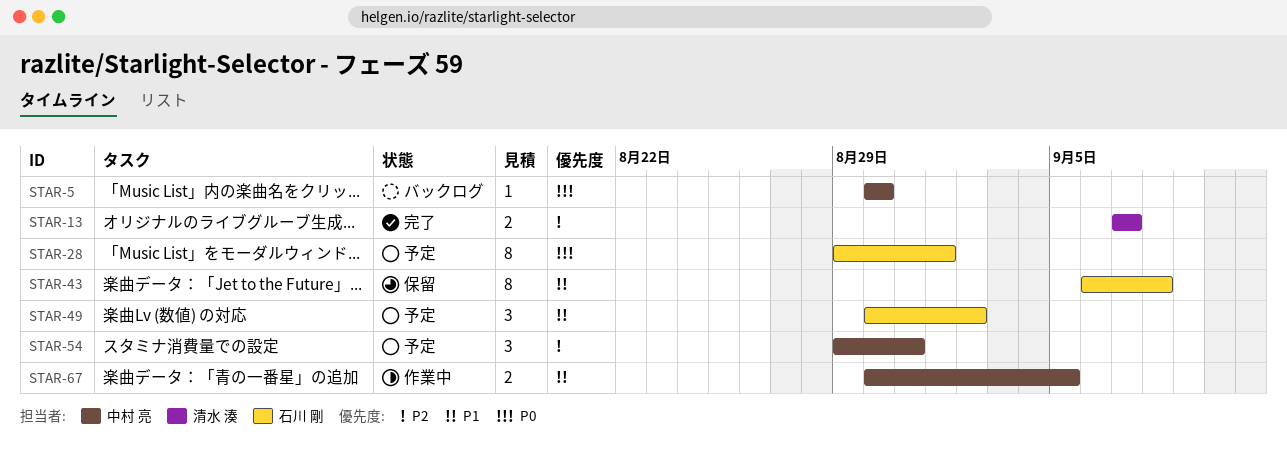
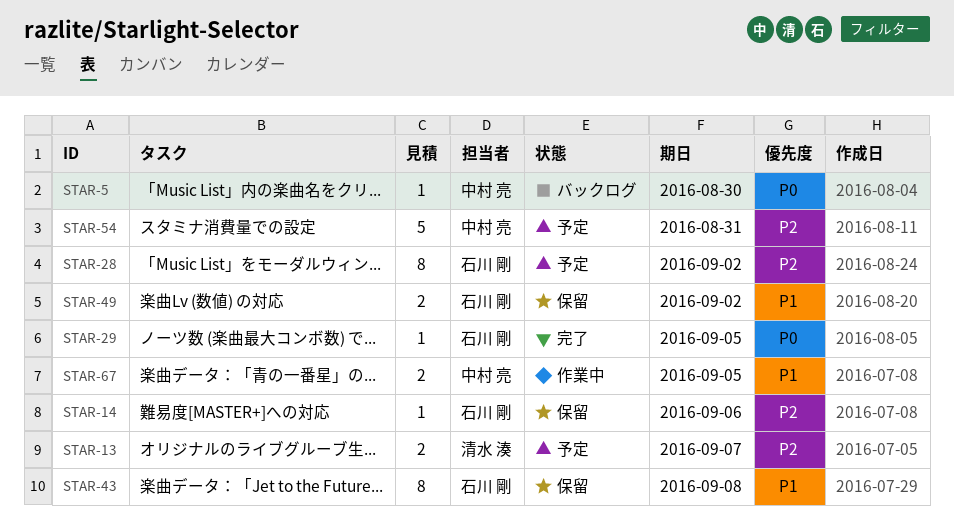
STAR-13, status: 完了 -> 予定
STAR-14: none -> present
STAR-28, priority: P0 -> P2
STAR-28, due: Sep 1 -> Sep 2
STAR-29: none -> present
STAR-49, status: 予定 -> 保留
STAR-49, estimate: 3 -> 2
STAR-54, estimate: 3 -> 5

